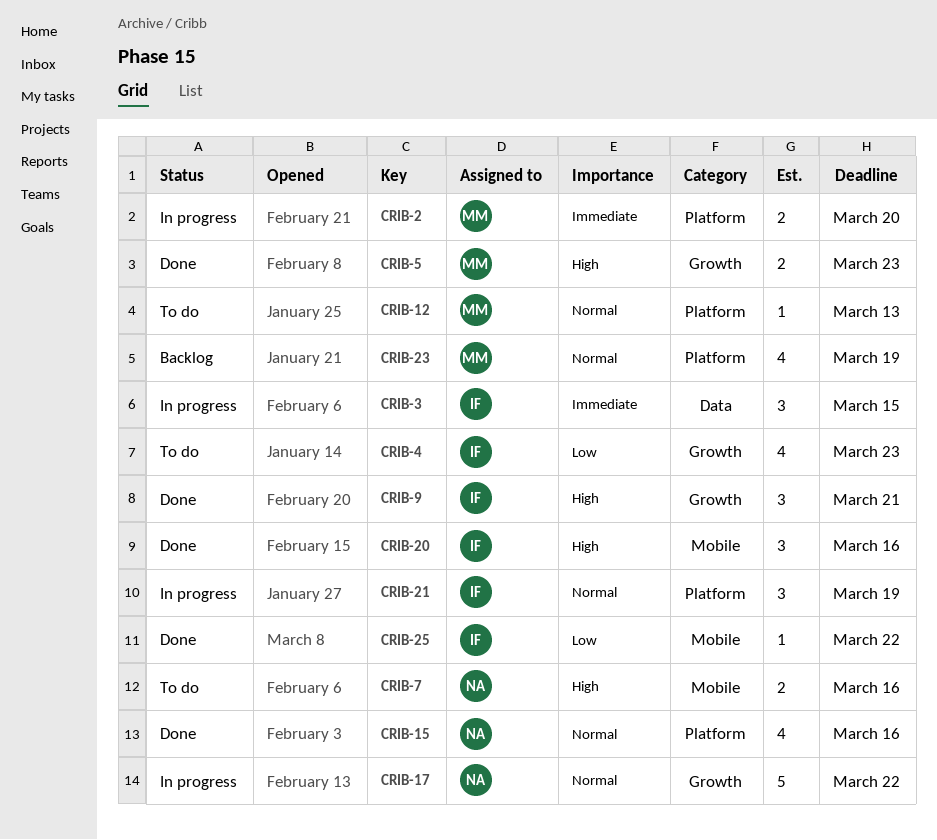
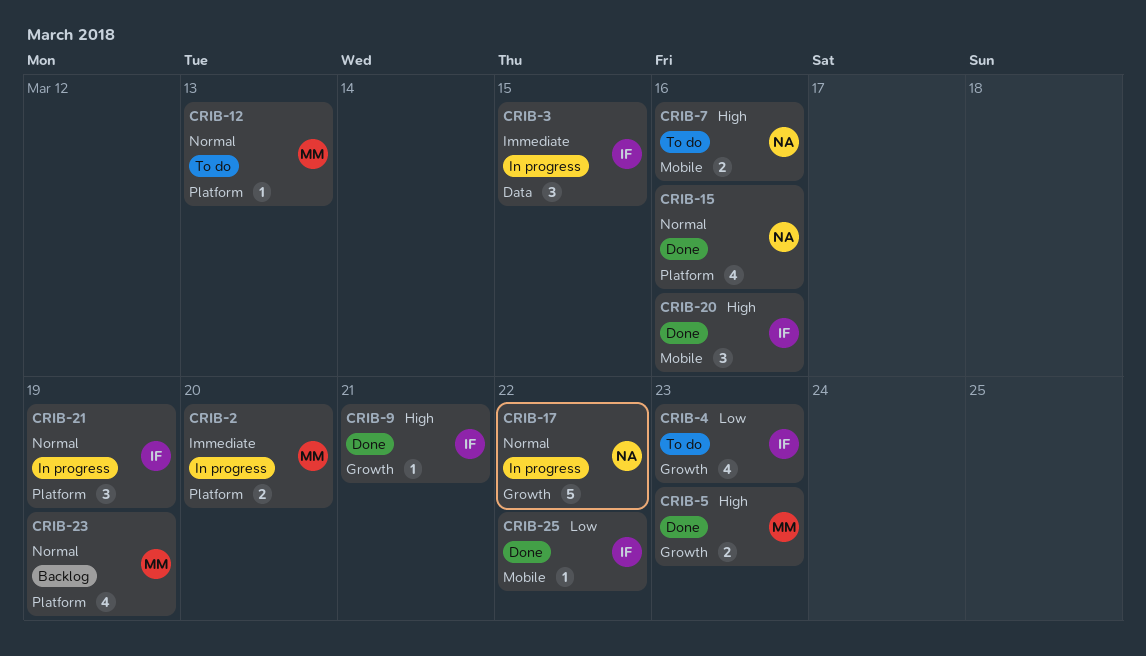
CRIB-9, estimate: 3 -> 1

